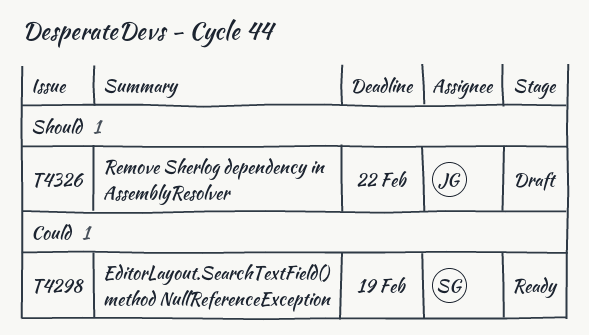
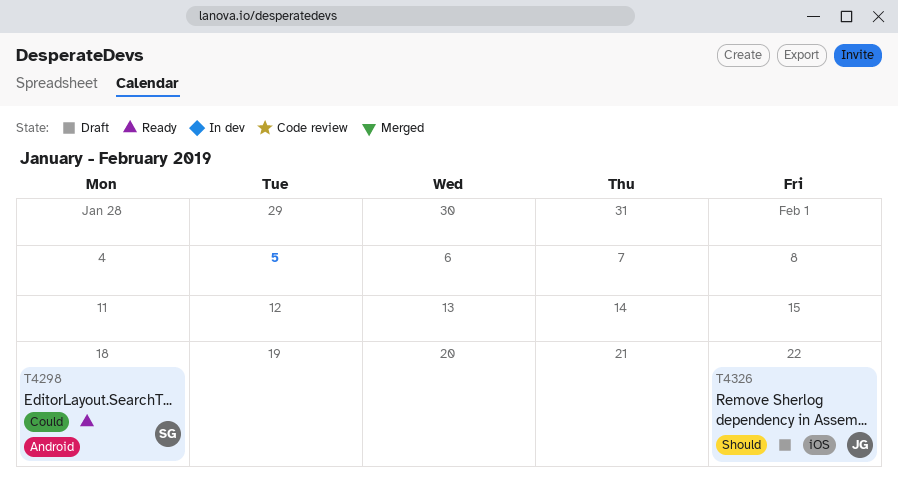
T4298, due: Feb 19 -> Feb 18

